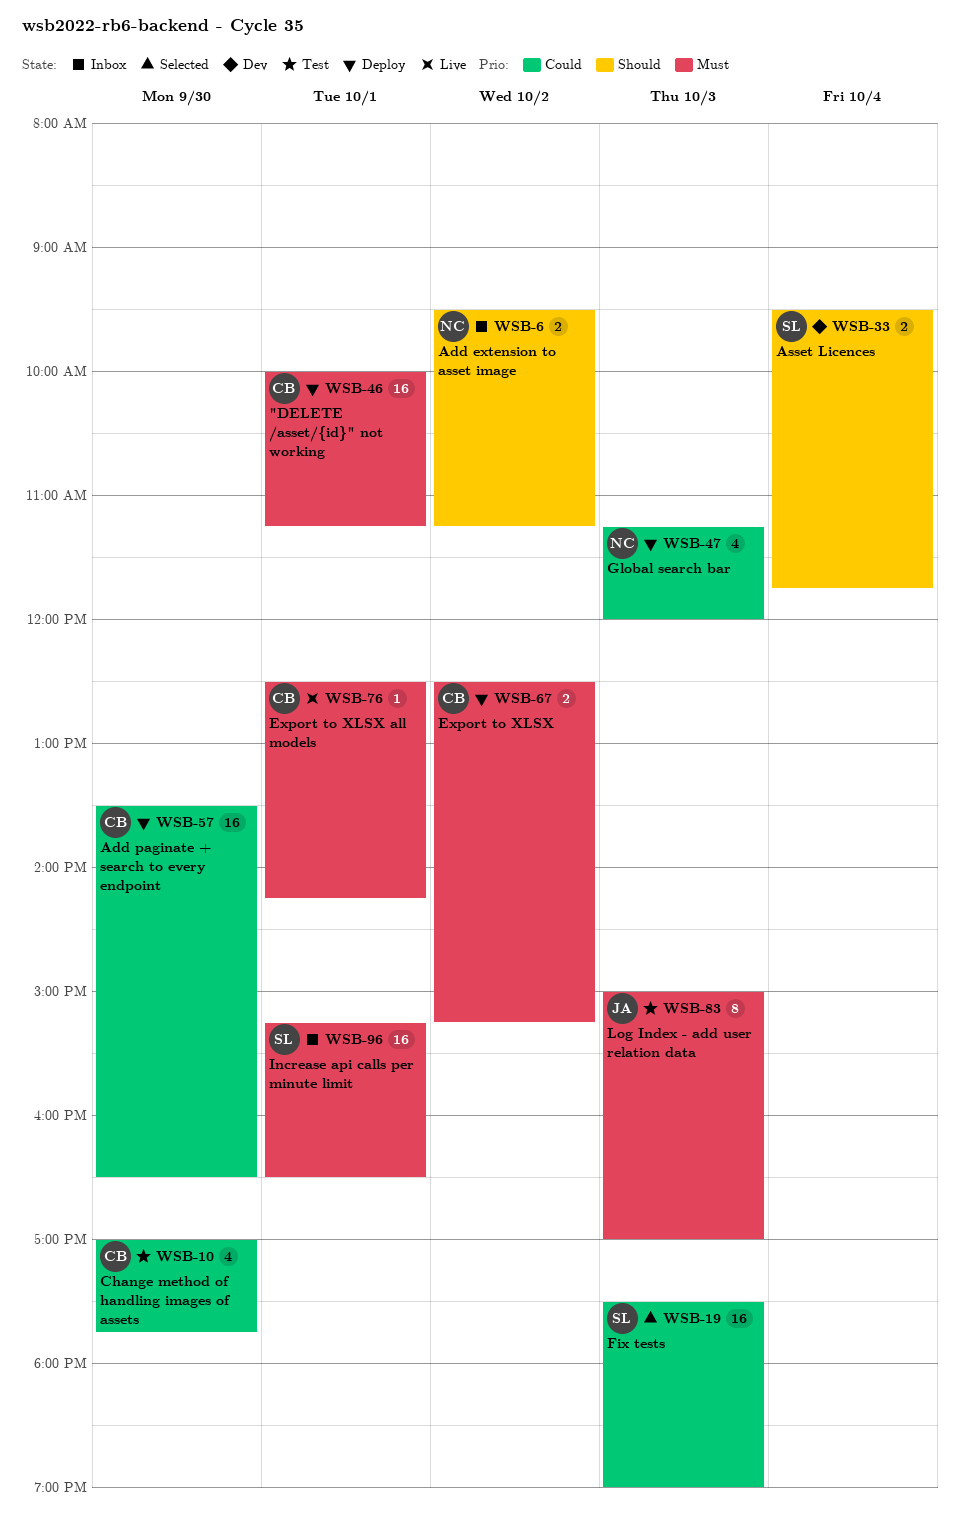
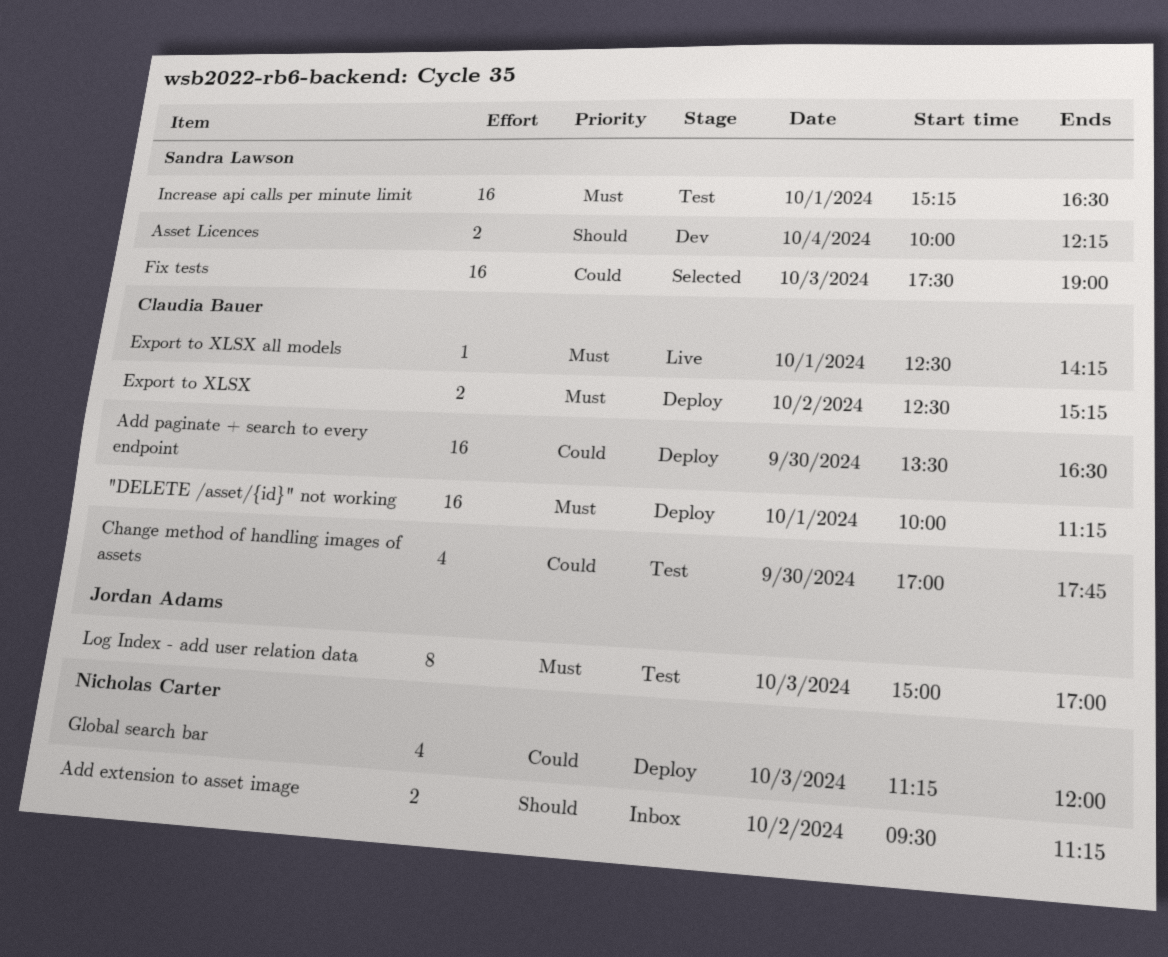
Asset Licences, begins: 09:30 -> 10:00
Asset Licences, ends: 11:45 -> 12:15
Increase api calls per minute limit, status: Inbox -> Test

